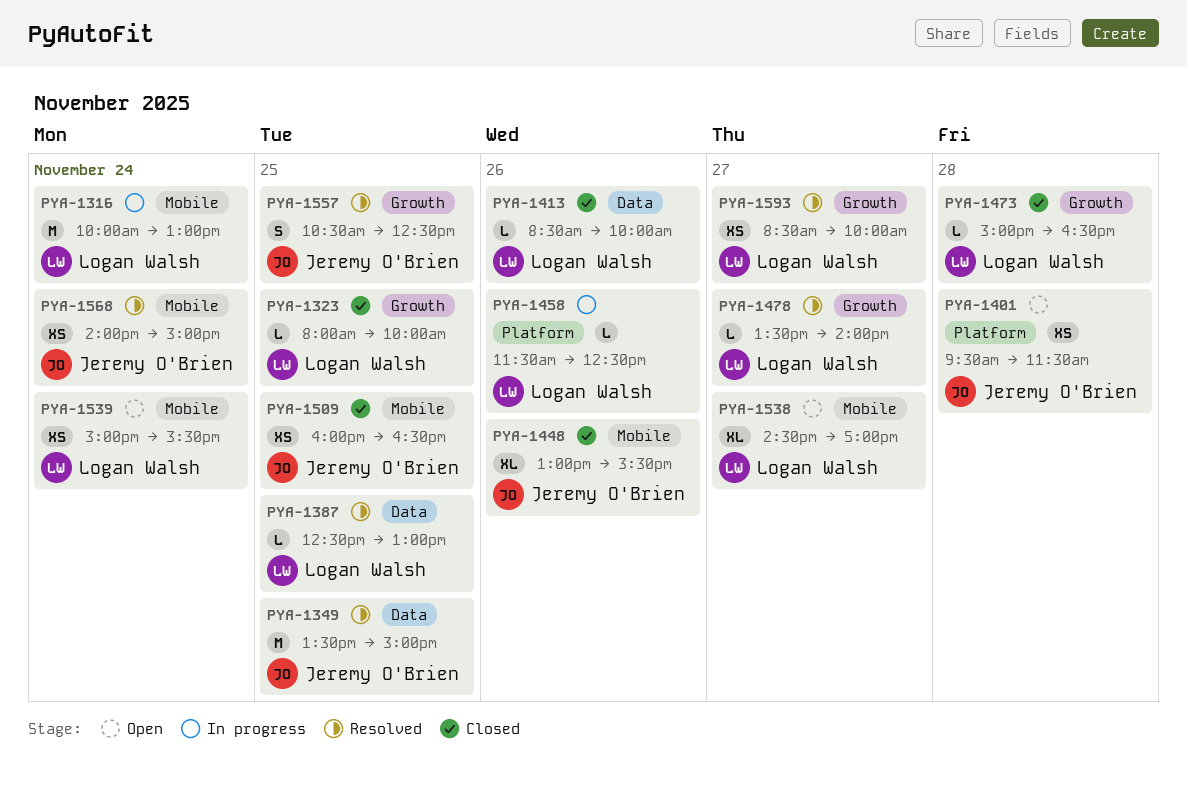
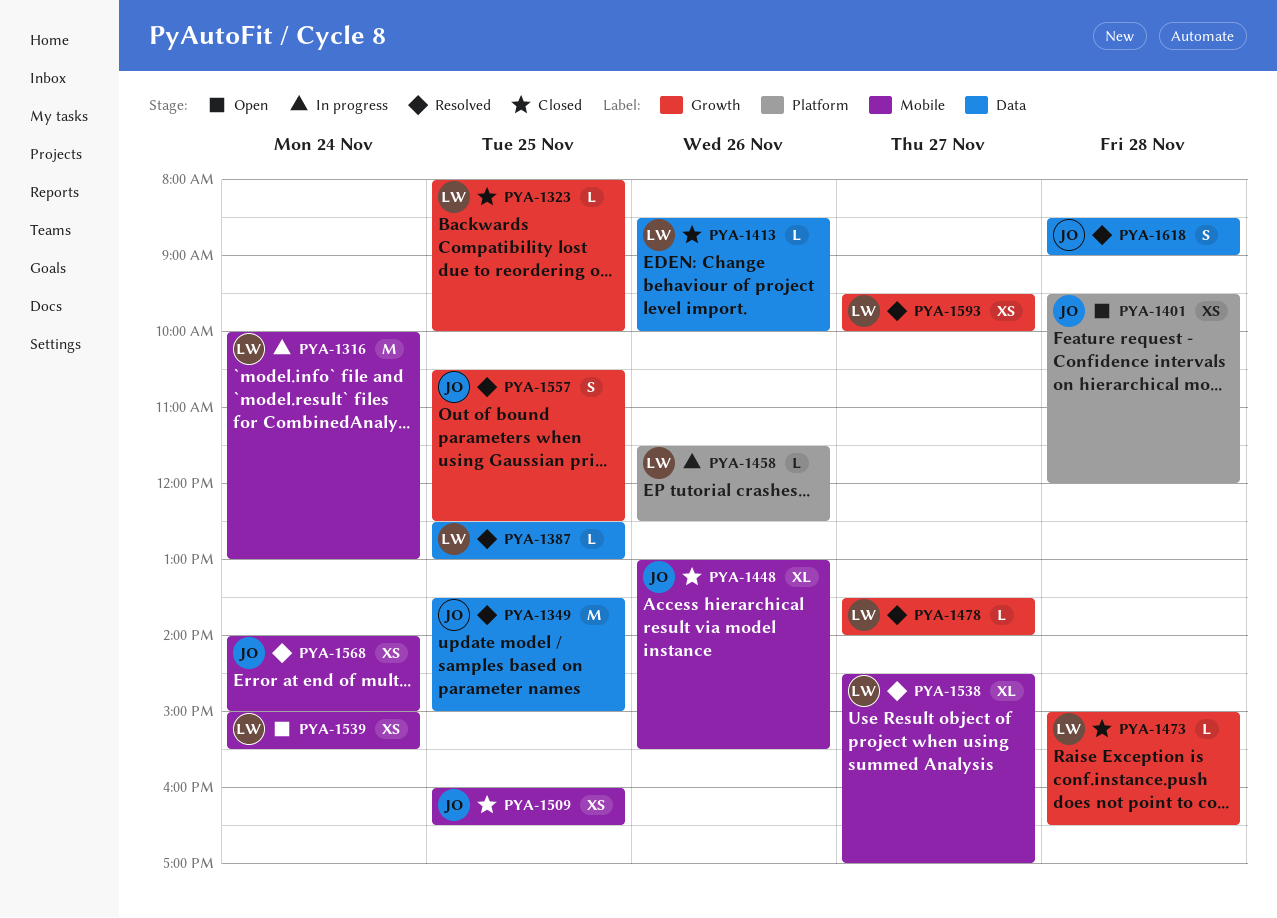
PYA-1401, ends: 11:30 -> 12:00
PYA-1538, status: Open -> Resolved
PYA-1593, begins: 08:30 -> 09:30
PYA-1618: none -> present

